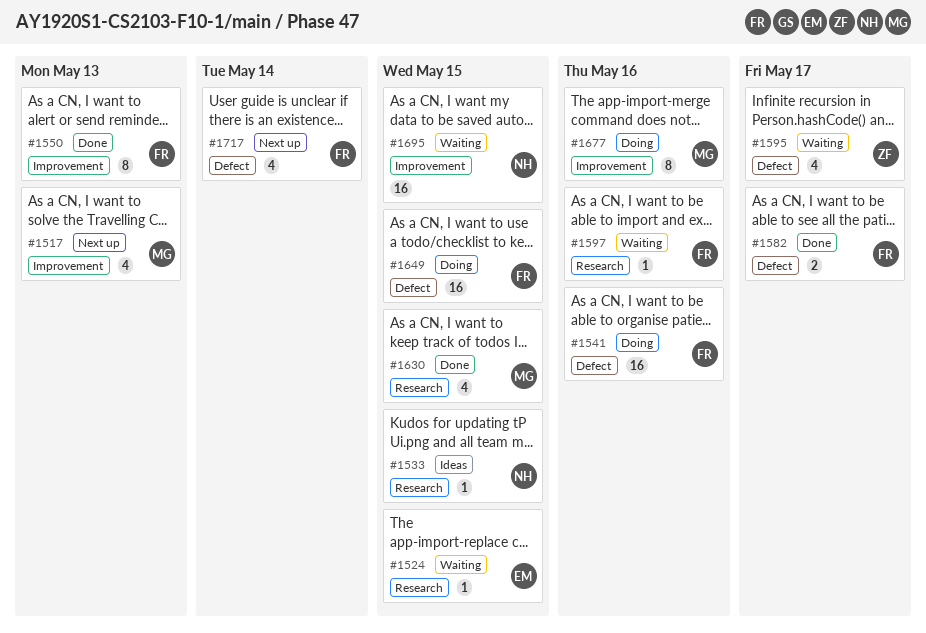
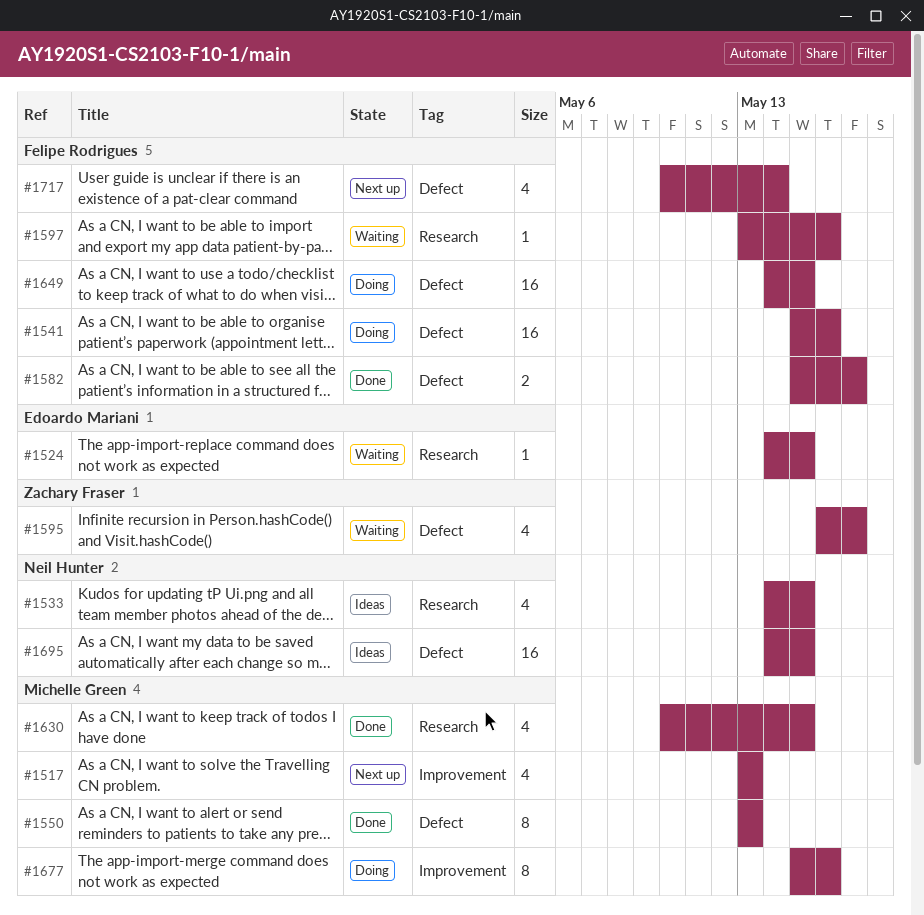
#1533, estimate: 1 -> 4
#1550, owner: Felipe Rodrigues -> Michelle Green
#1550, label: Improvement -> Defect
#1695, status: Waiting -> Ideas
#1695, label: Improvement -> Defect

